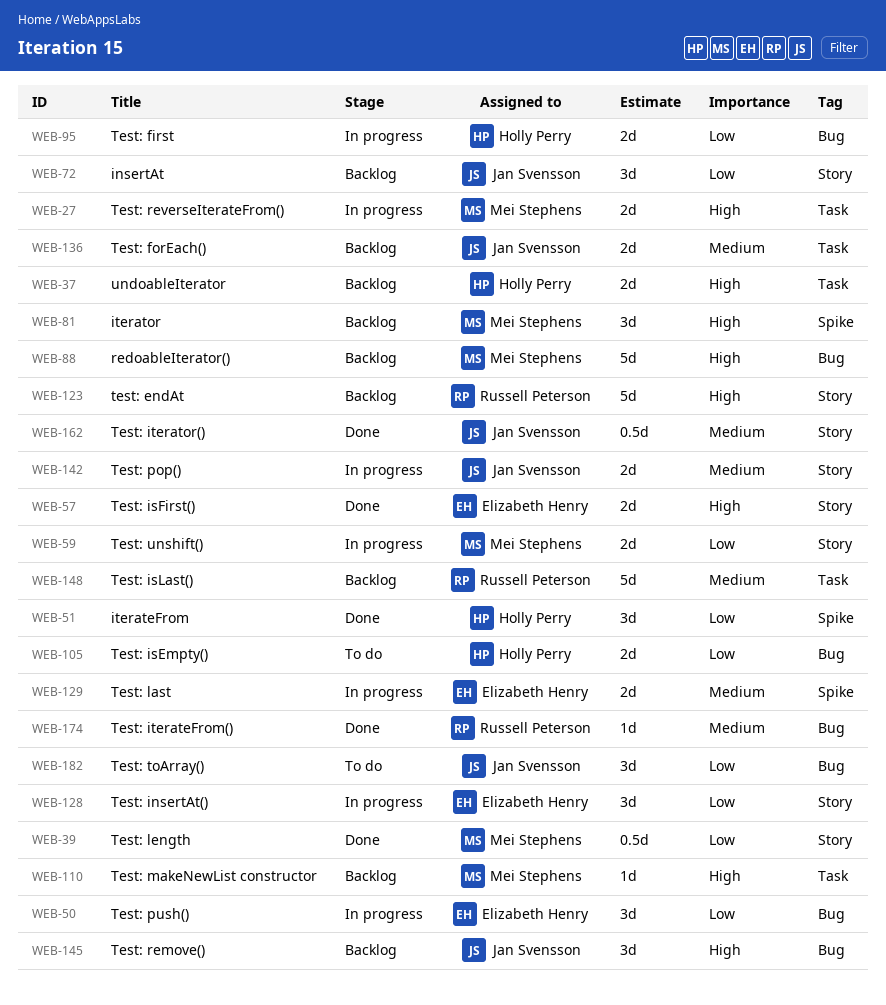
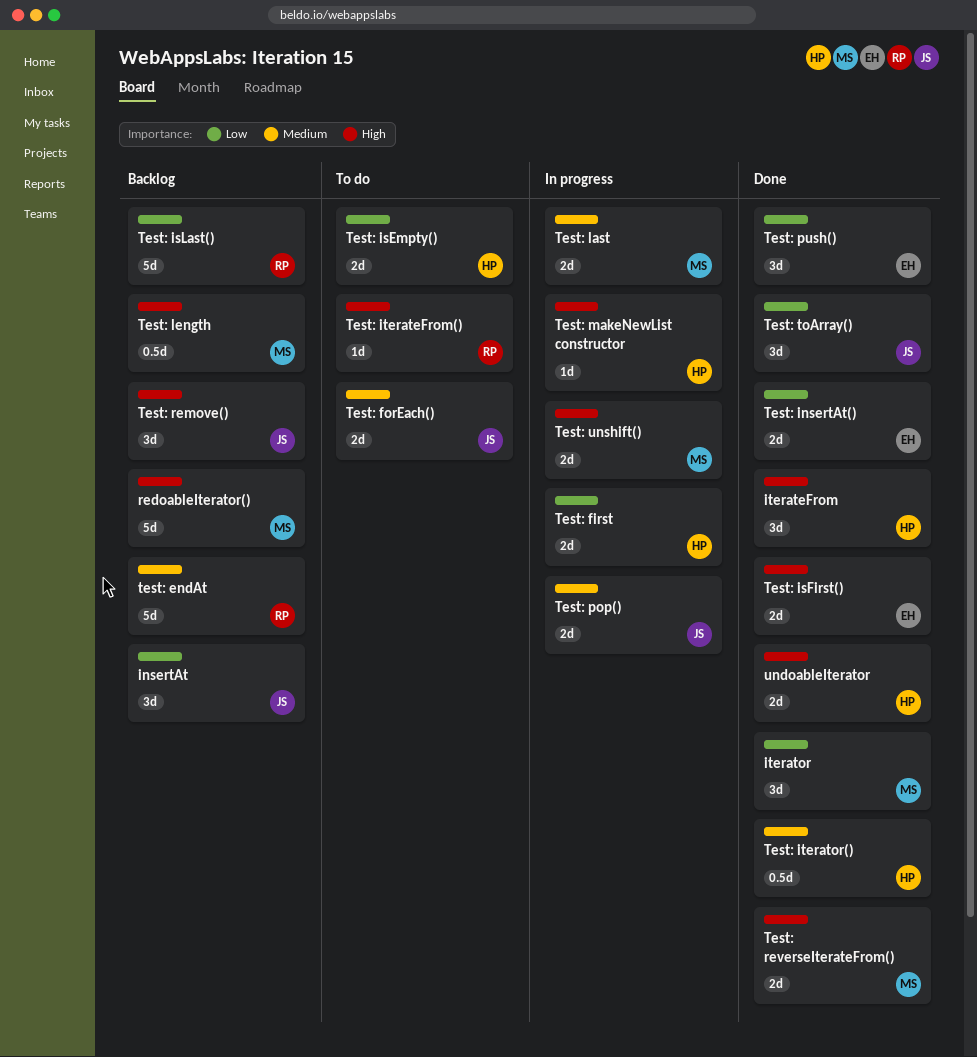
iterateFrom, priority: Low -> High
iterator, status: Backlog -> Done
iterator, priority: High -> Low
test: endAt, priority: High -> Medium
Test: forEach(), status: Backlog -> To do
Test: insertAt(), status: In progress -> Done
Test: insertAt(), estimate: 3d -> 2d
Test: isLast(), priority: Medium -> Low
Test: iterateFrom(), status: Done -> To do
Test: iterateFrom(), priority: Medium -> High
Test: iterator(), owner: Jan Svensson -> Holly Perry
Test: last, owner: Elizabeth Henry -> Mei Stephens
Test: length, status: Done -> Backlog
Test: length, priority: Low -> High
Test: makeNewList constructor, status: Backlog -> In progress
Test: makeNewList constructor, owner: Mei Stephens -> Holly Perry
Test: push(), status: In progress -> Done
Test: reverseIterateFrom(), status: In progress -> Done
Test: toArray(), status: To do -> Done
Test: unshift(), priority: Low -> High
undoableIterator, status: Backlog -> Done

